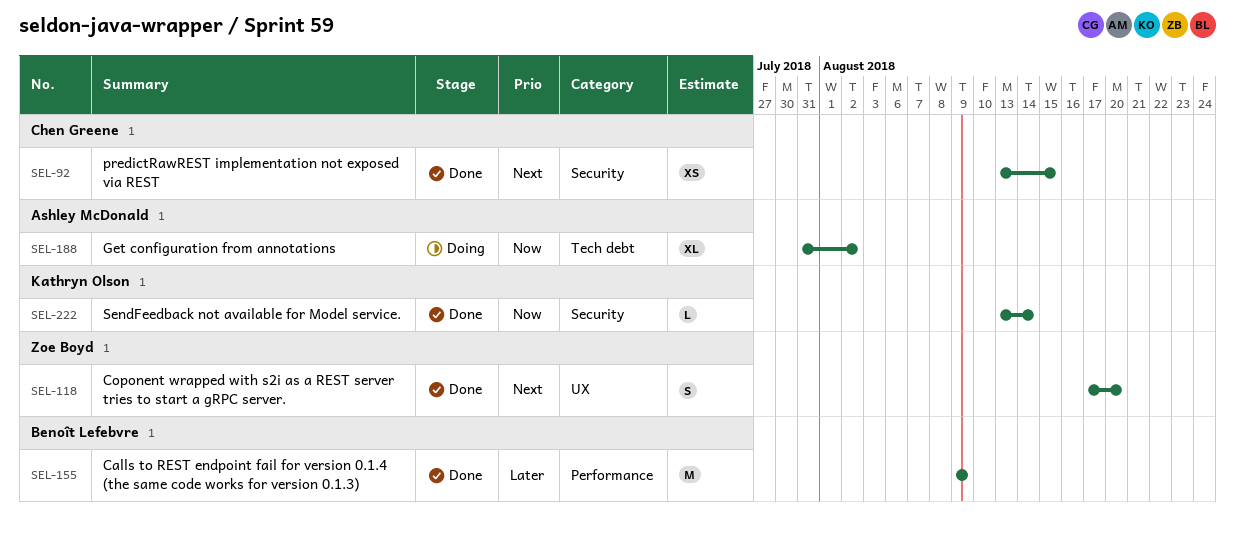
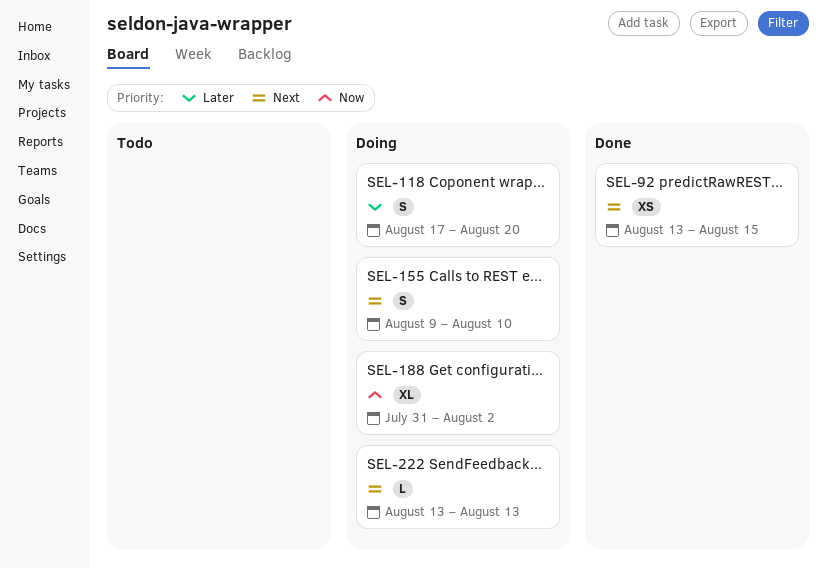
SEL-118, status: Done -> Doing
SEL-118, priority: Next -> Later
SEL-155, status: Done -> Doing
SEL-155, priority: Later -> Next
SEL-155, estimate: M -> S
SEL-155, due: Aug 9 -> Aug 10
SEL-222, status: Done -> Doing
SEL-222, priority: Now -> Next
SEL-222, due: Aug 14 -> Aug 13

